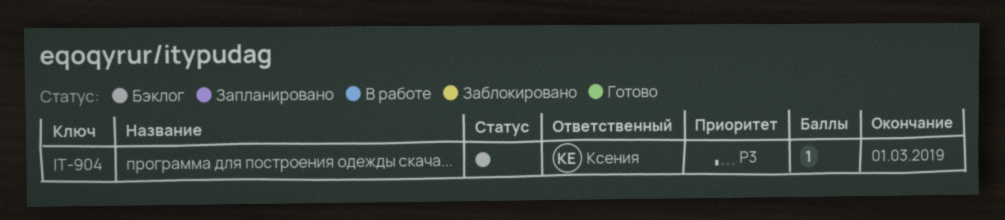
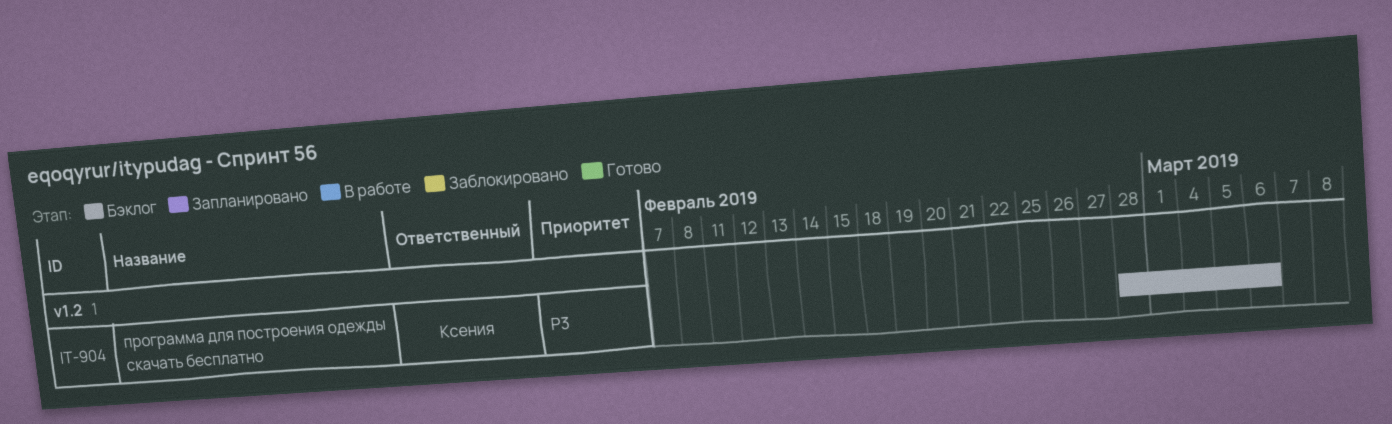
IT-904, due: Mar 1 -> Mar 6

